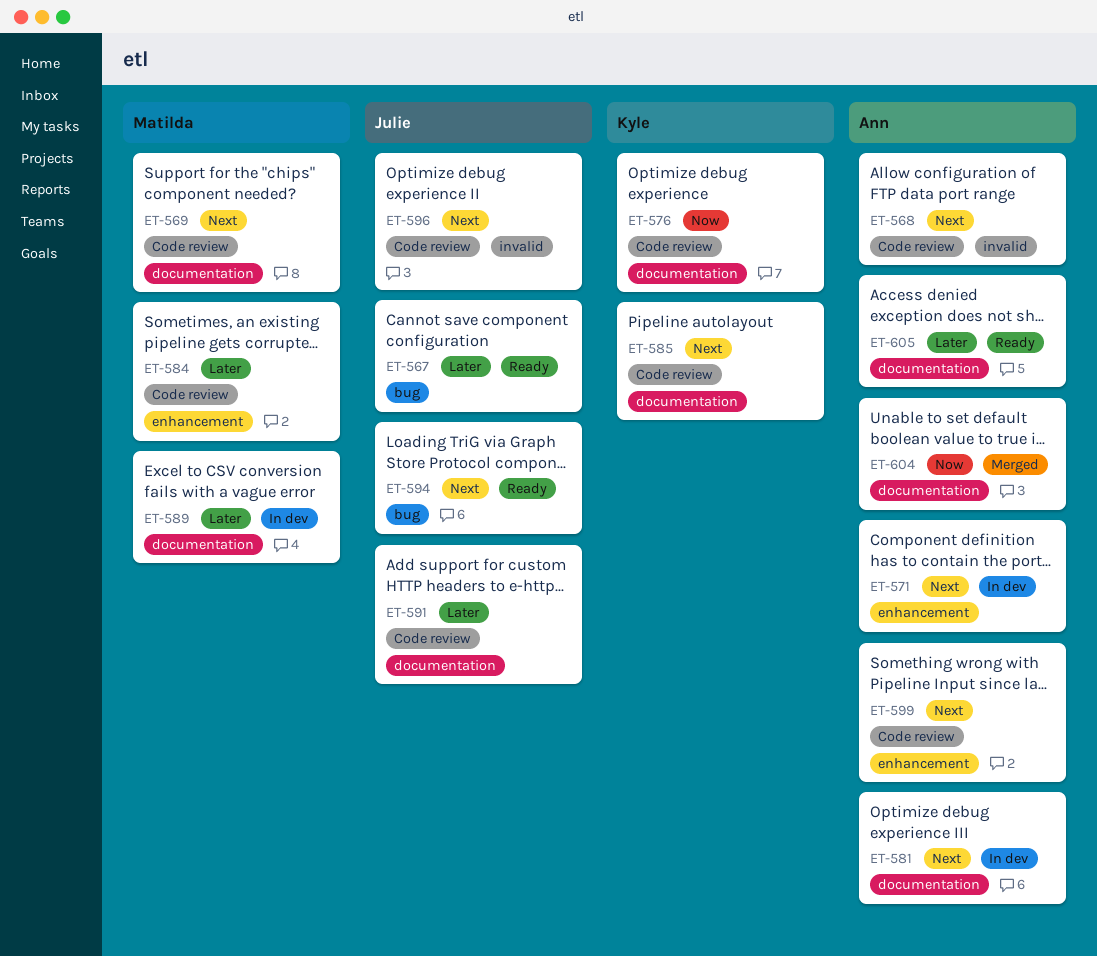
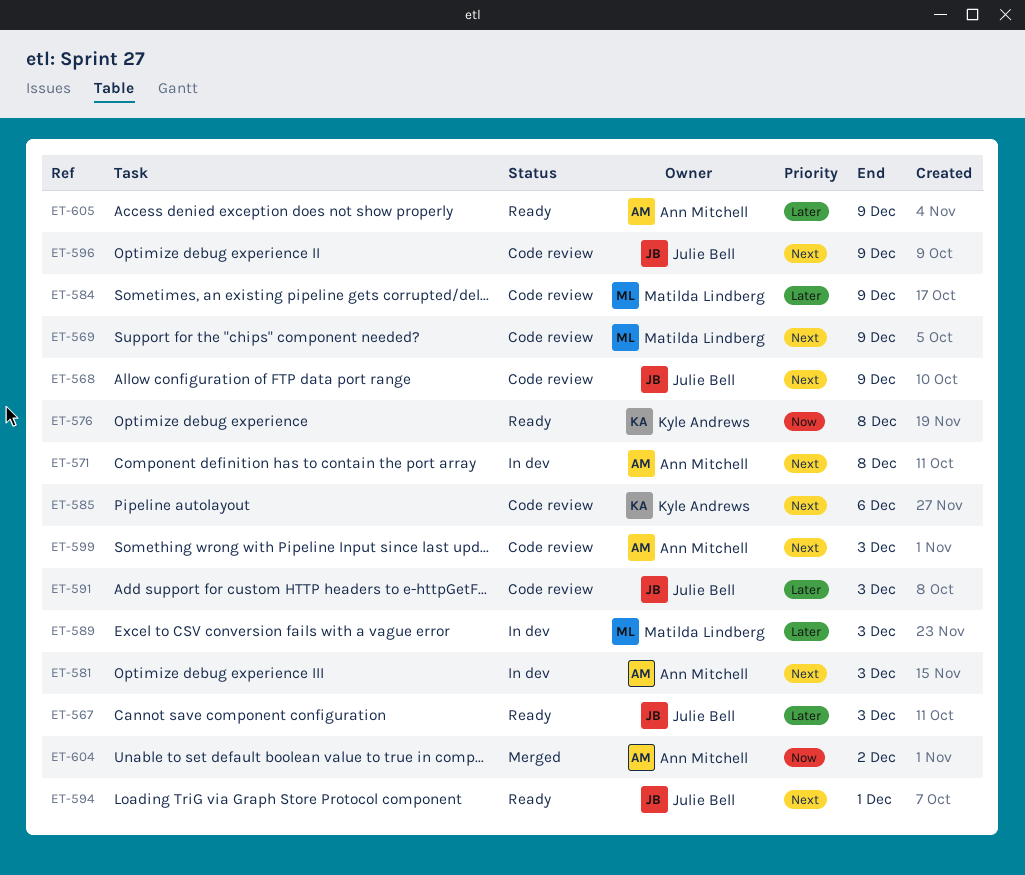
ET-568, owner: Ann Mitchell -> Julie Bell
ET-576, status: Code review -> Ready

